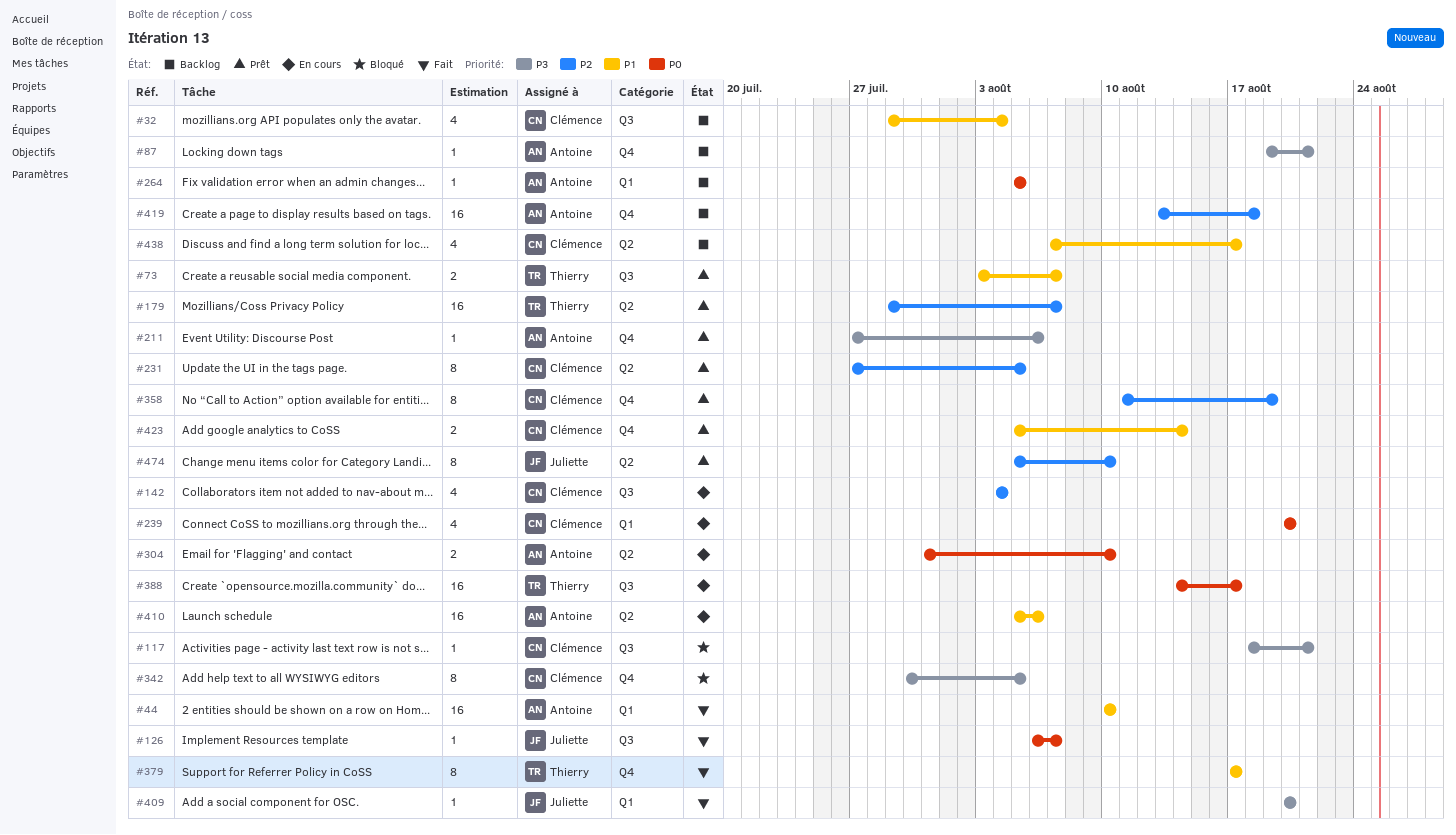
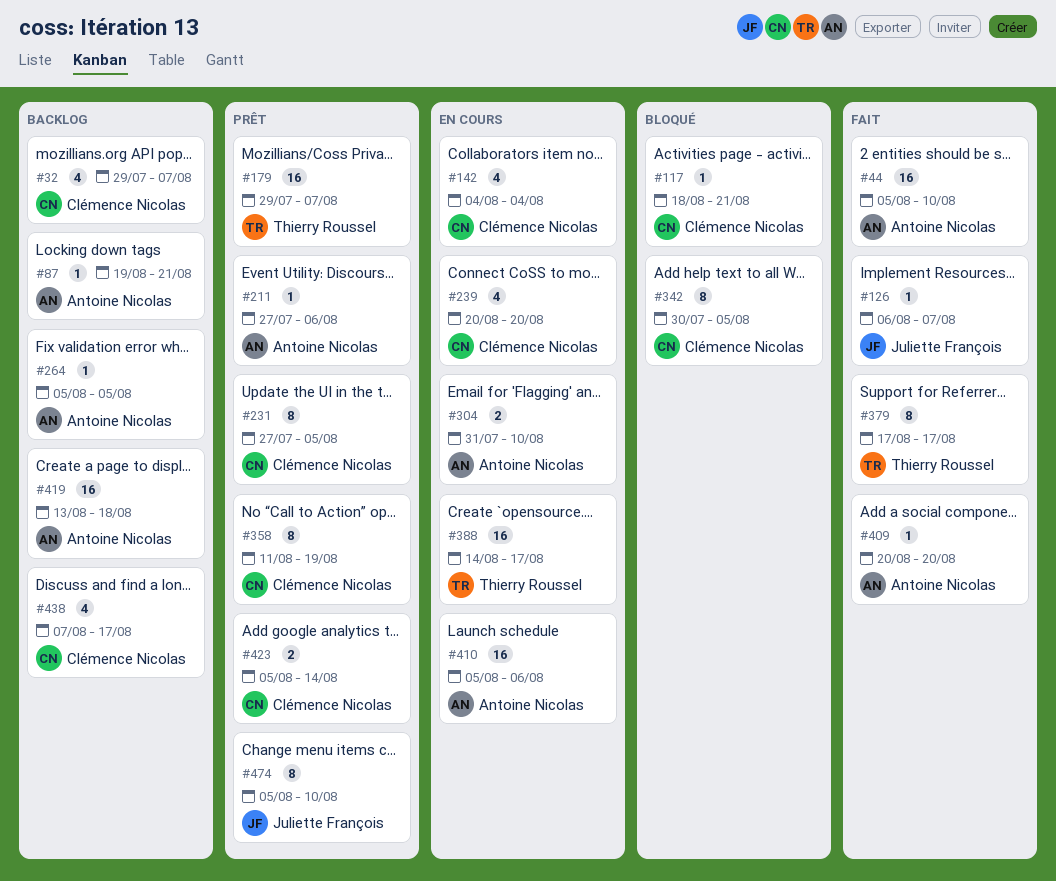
#32, due: Aug 4 -> Aug 7
#44, start: Aug 10 -> Aug 5
#73: present -> none
#409, owner: Juliette François -> Antoine Nicolas

